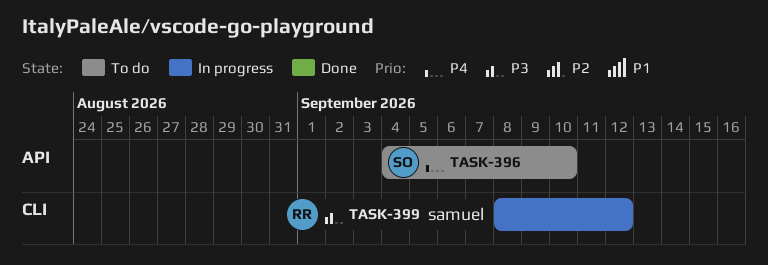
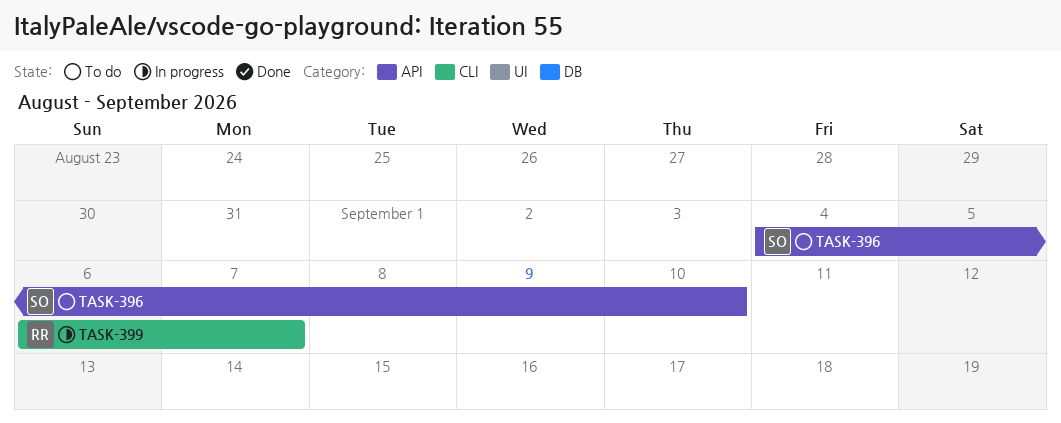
TASK-399, start: Sep 8 -> Sep 6
TASK-399, due: Sep 12 -> Sep 7

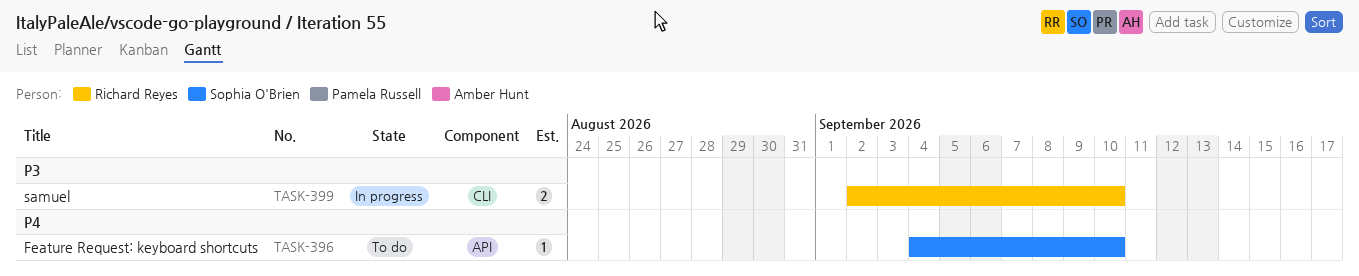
TASK-399, start: Sep 6 -> Sep 2
TASK-399, due: Sep 7 -> Sep 10

